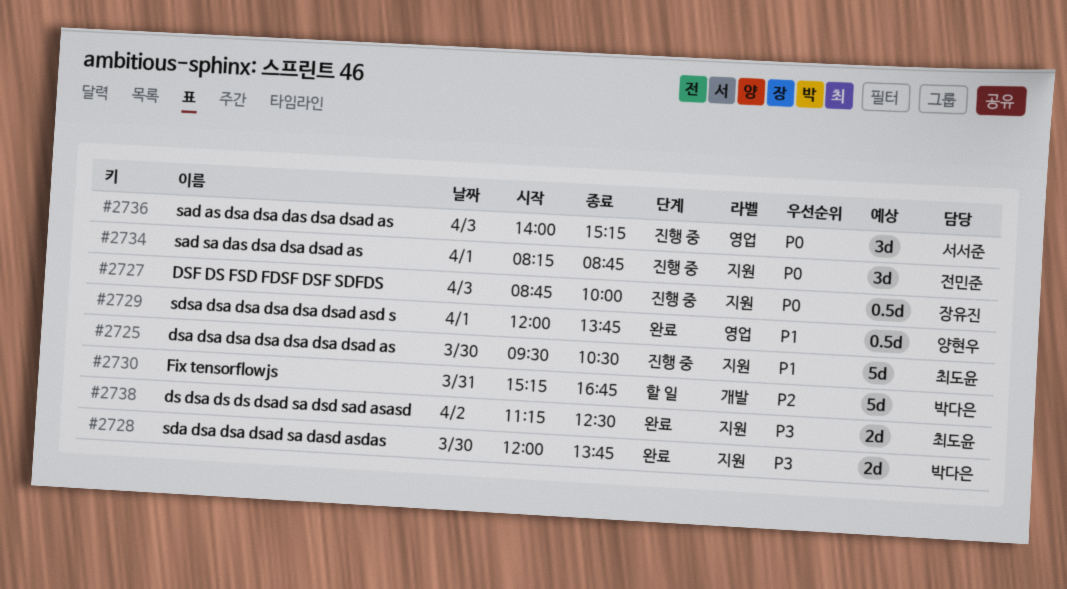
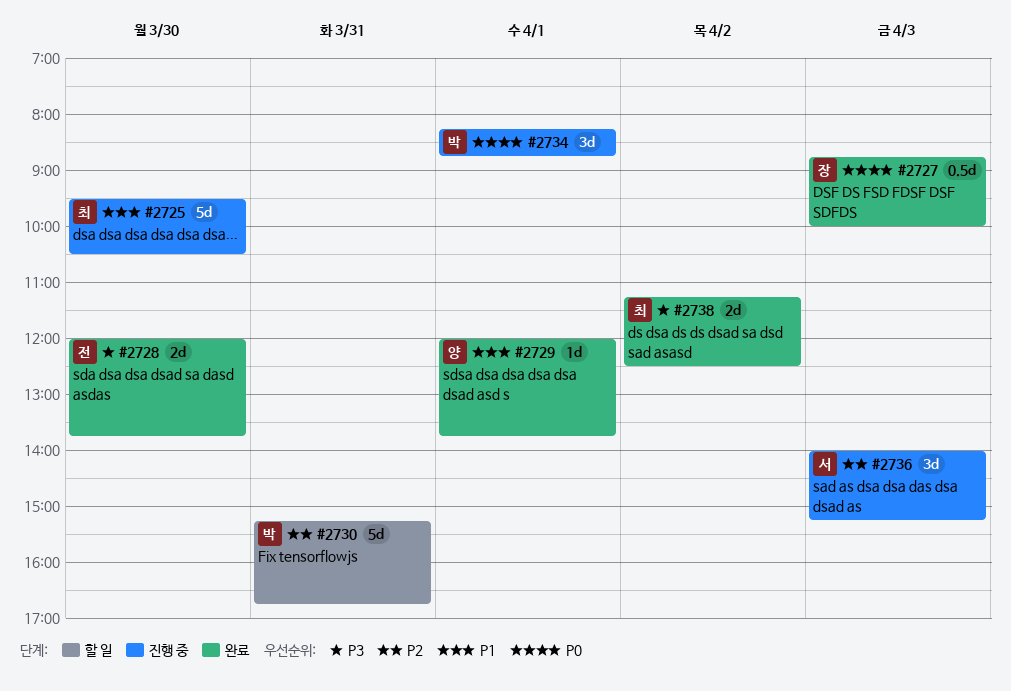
#2727, status: 진행 중 -> 완료
#2728, owner: 박다은 -> 전민준
#2729, estimate: 0.5d -> 1d
#2734, owner: 전민준 -> 박다은
#2736, priority: P0 -> P2

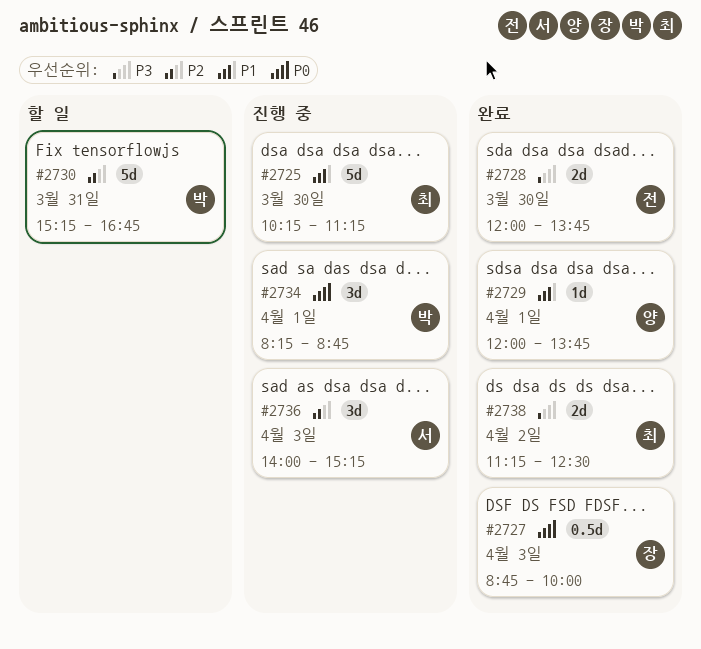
#2725, begins: 09:30 -> 10:15
#2725, ends: 10:30 -> 11:15

